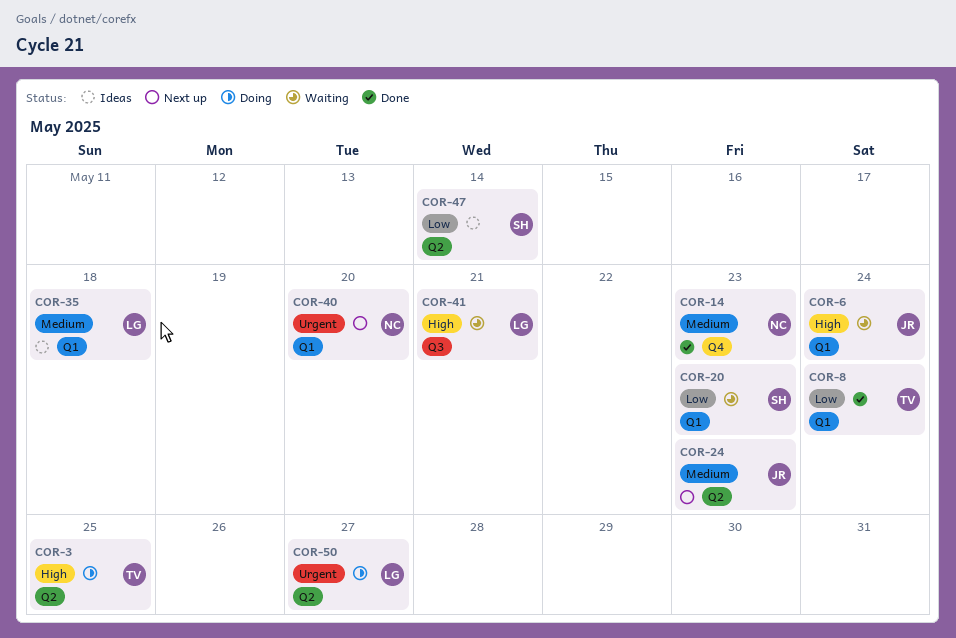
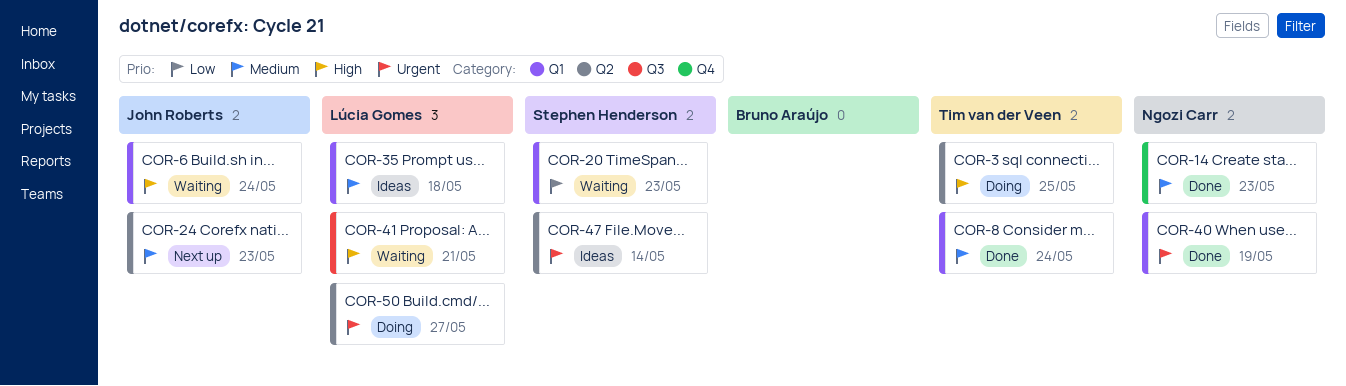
COR-8, priority: Low -> Medium
COR-40, status: Next up -> Done
COR-40, due: May 20 -> May 19
COR-47, priority: Low -> Urgent

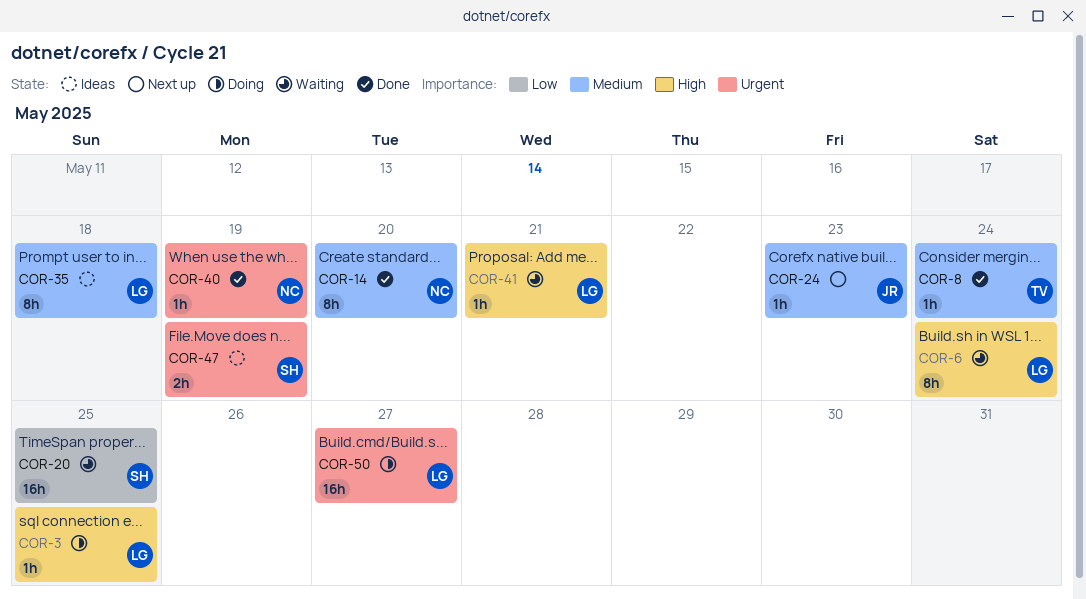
COR-3, owner: Tim van der Veen -> Lúcia Gomes
COR-6, owner: John Roberts -> Lúcia Gomes
COR-14, due: May 23 -> May 20
COR-20, due: May 23 -> May 25
COR-47, due: May 14 -> May 19

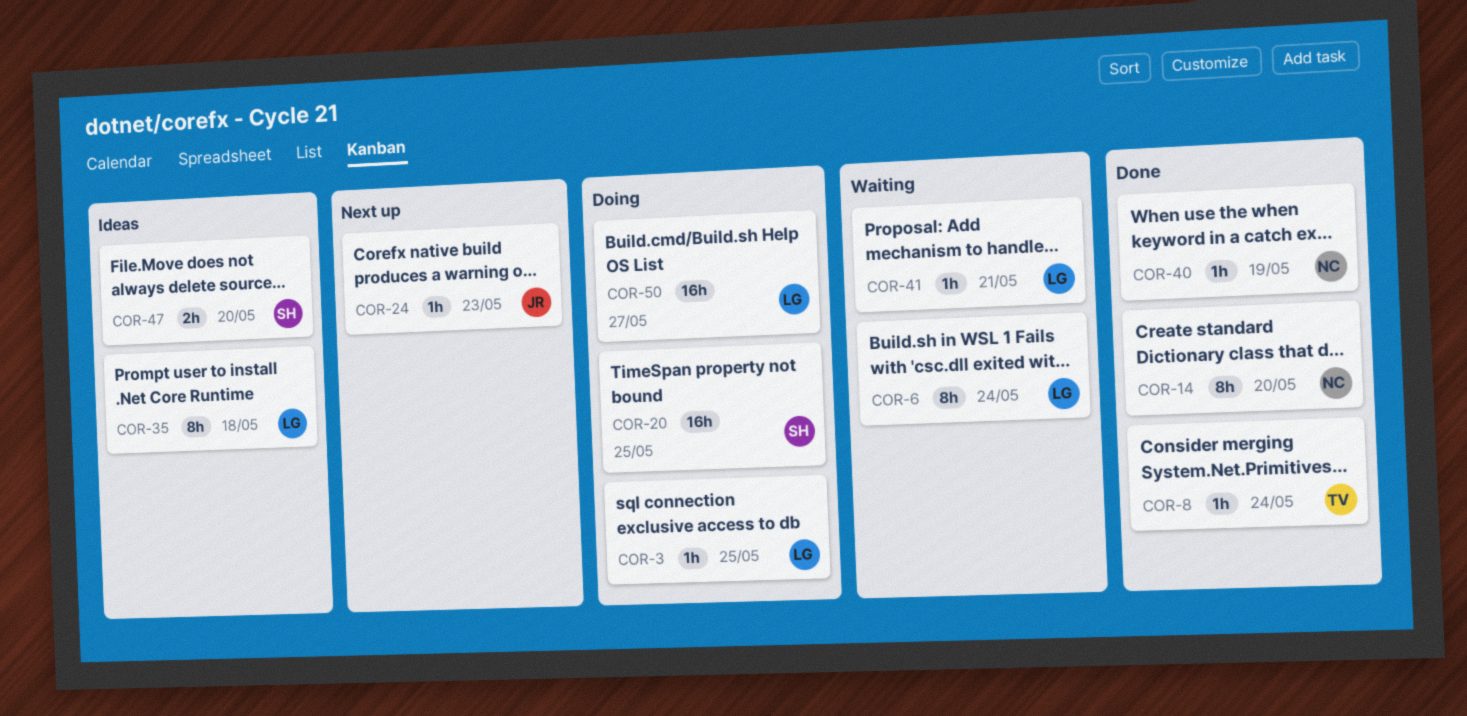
COR-20, status: Waiting -> Doing
COR-47, due: May 19 -> May 20

